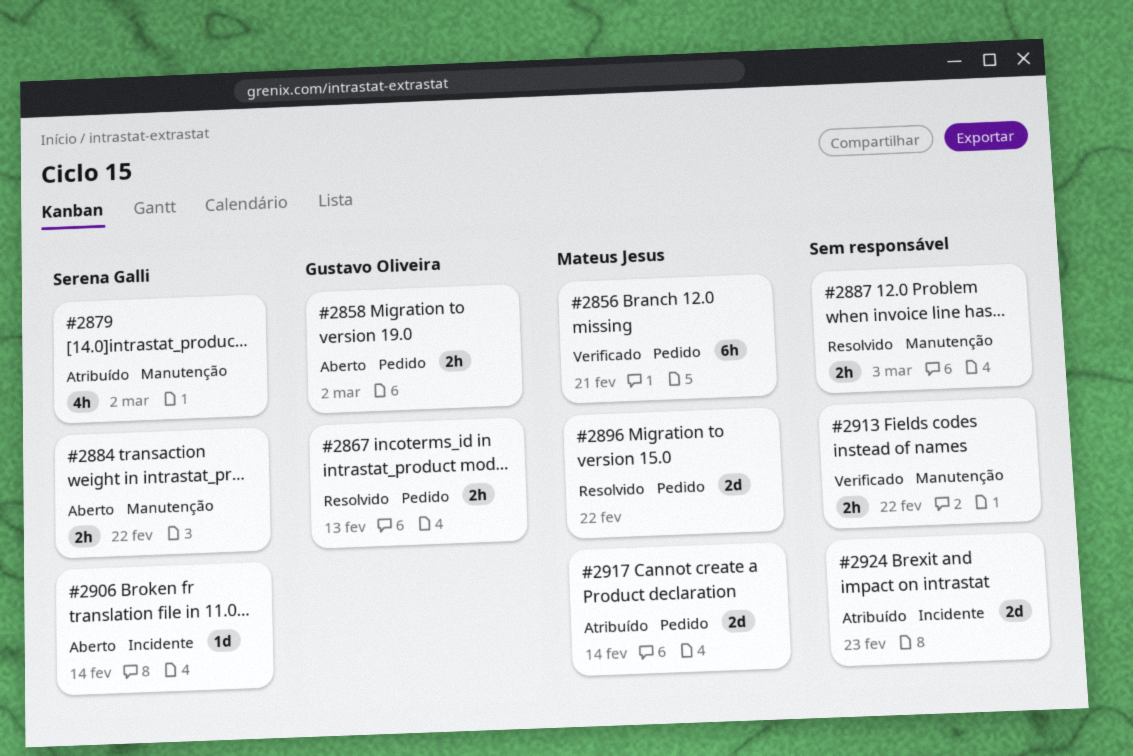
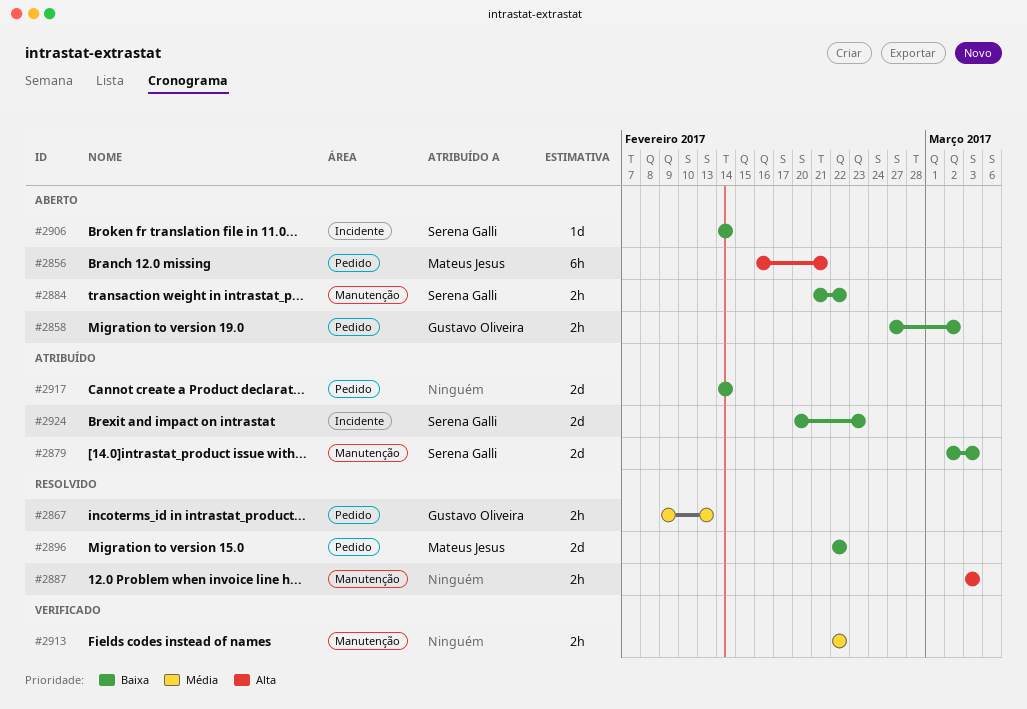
#2856, status: Verificado -> Aberto
#2879, estimate: 4h -> 2d
#2879, due: Mar 2 -> Mar 3
#2917, owner: Mateus Jesus -> none
#2924, owner: none -> Serena Galli

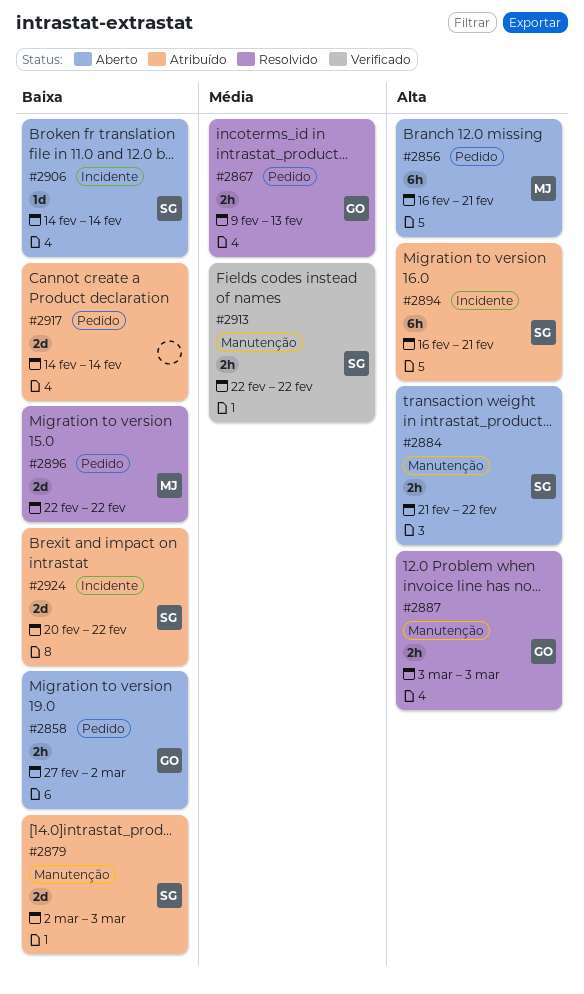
#2884, priority: Baixa -> Alta
#2887, owner: none -> Gustavo Oliveira
#2894: none -> present
#2913, owner: none -> Serena Galli
#2924, due: Feb 23 -> Feb 22

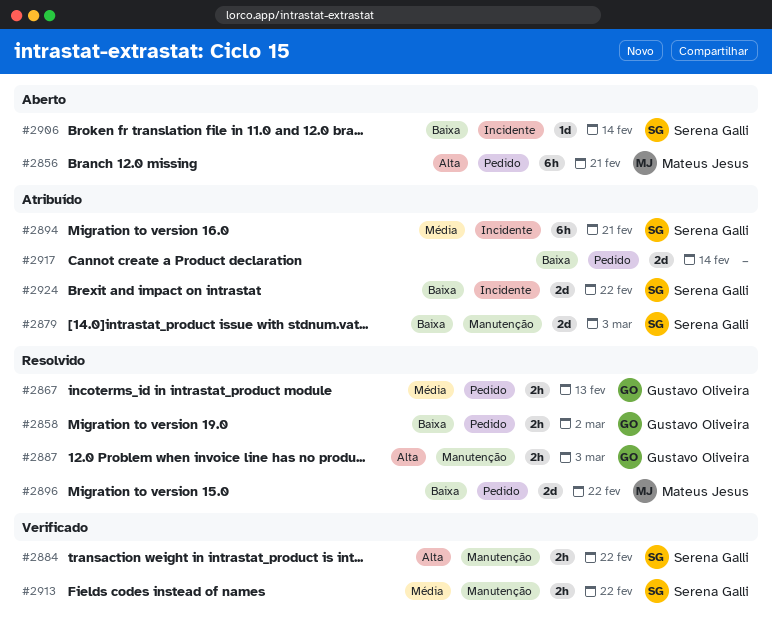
#2858, status: Aberto -> Resolvido
#2884, status: Aberto -> Verificado
#2894, priority: Alta -> Média

